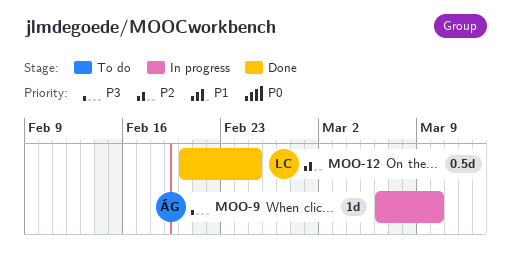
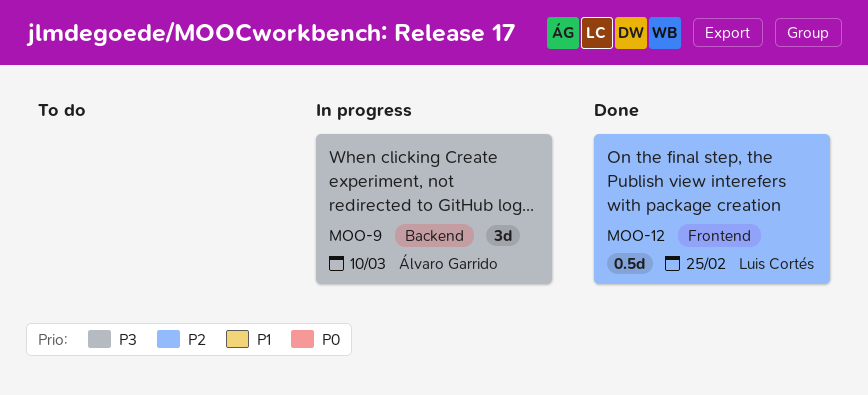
MOO-9, estimate: 1d -> 3d

